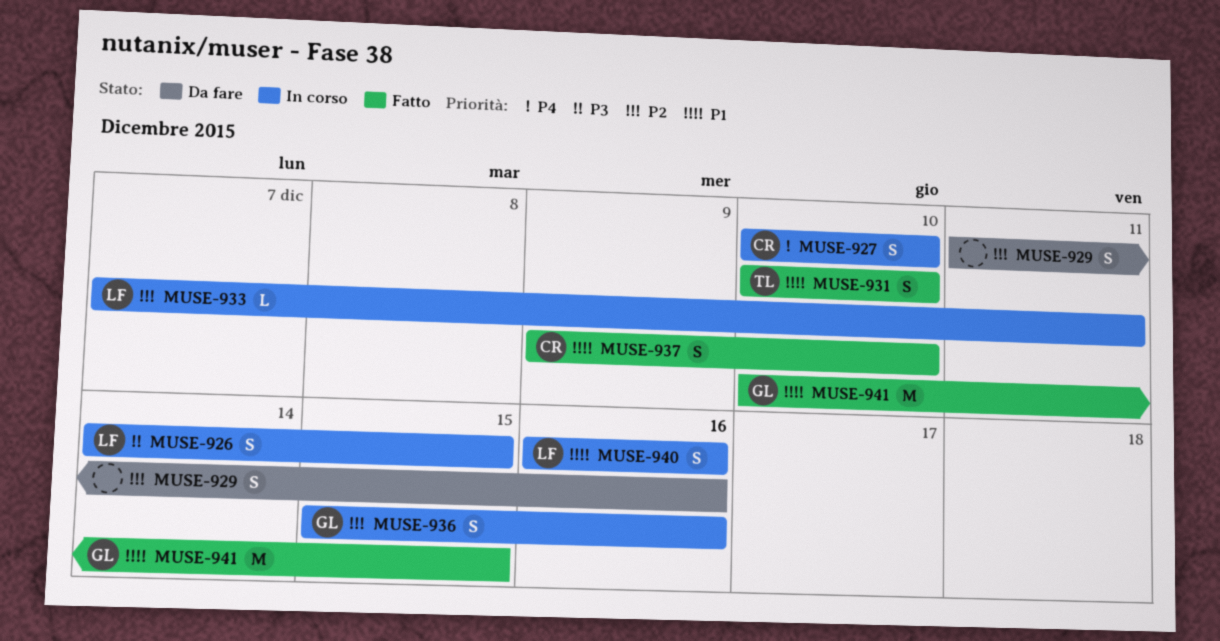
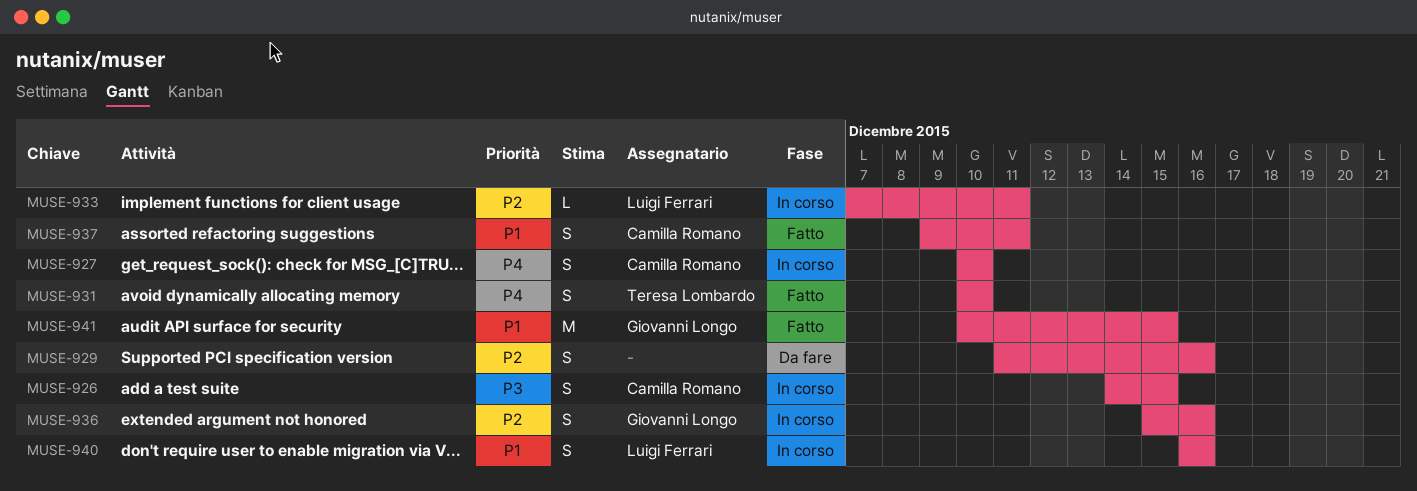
MUSE-926, owner: Luigi Ferrari -> Camilla Romano
MUSE-931, priority: P1 -> P4
MUSE-937, due: Dec 10 -> Dec 11

